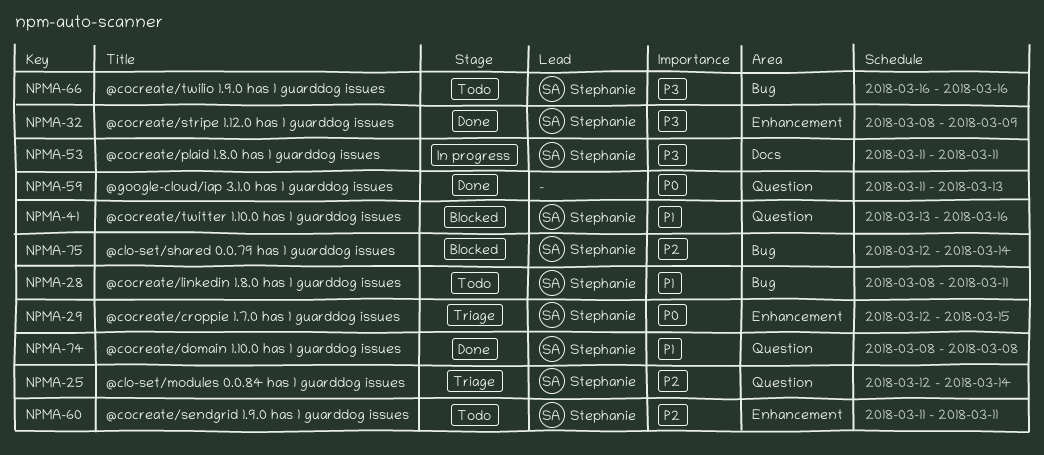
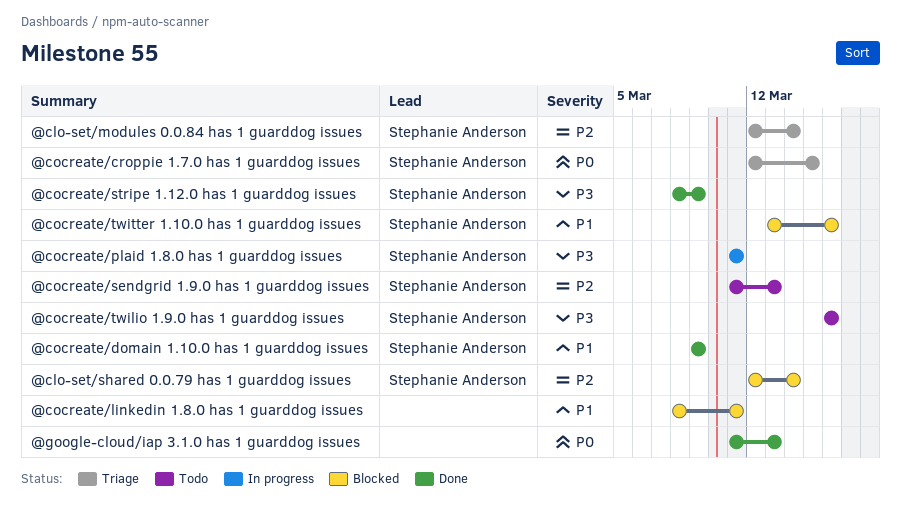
@cocreate/domain 1.10.0 has 1 guarddog issues, start: Mar 8 -> Mar 9
@cocreate/domain 1.10.0 has 1 guarddog issues, due: Mar 8 -> Mar 9
@cocreate/linkedin 1.8.0 has 1 guarddog issues, status: Todo -> Blocked
@cocreate/linkedin 1.8.0 has 1 guarddog issues, owner: Stephanie Anderson -> none
@cocreate/sendgrid 1.9.0 has 1 guarddog issues, due: Mar 11 -> Mar 13

